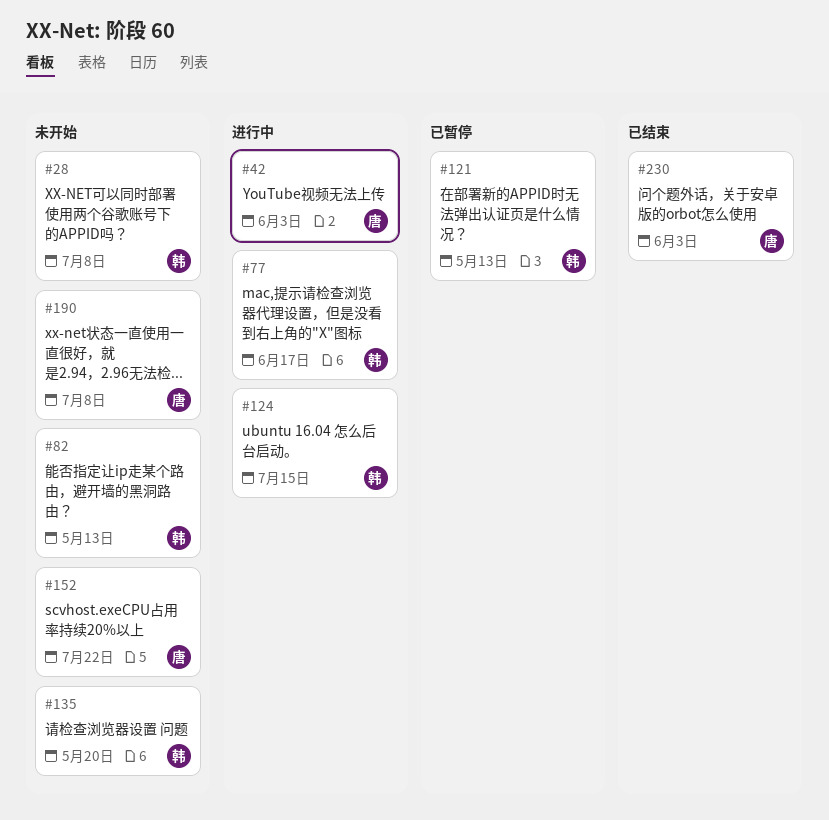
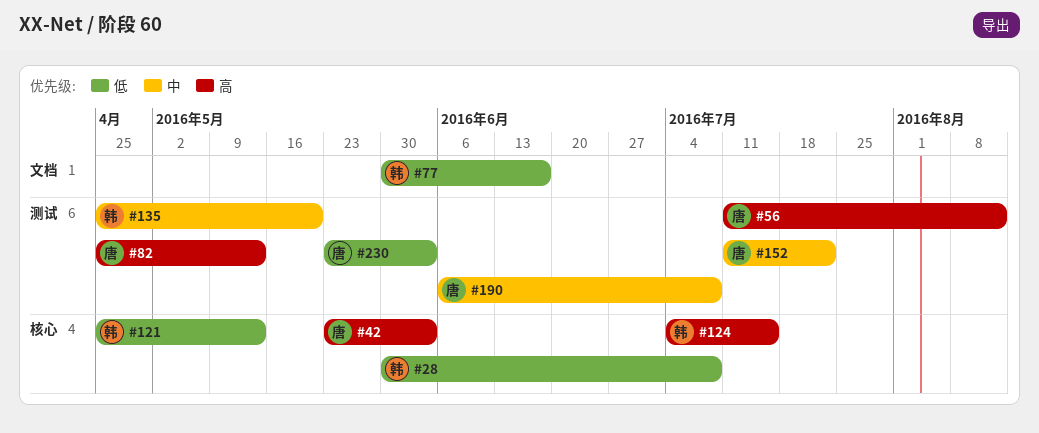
#56: none -> present
#82, owner: 韩 -> 唐

